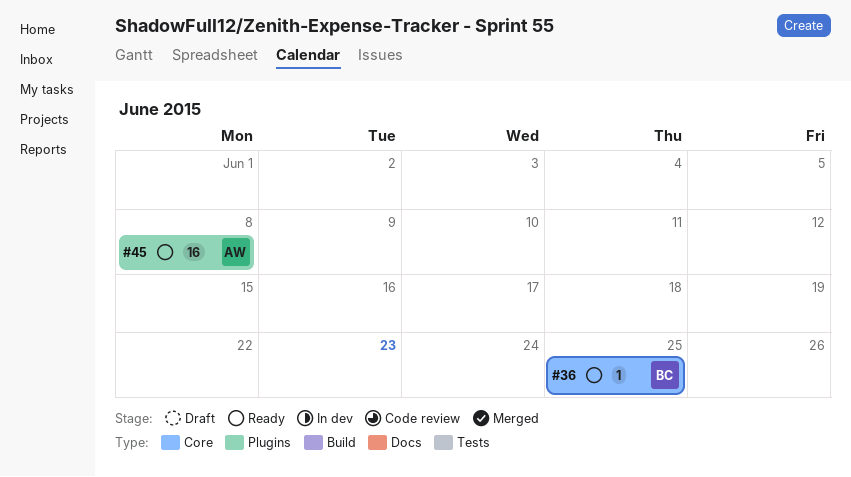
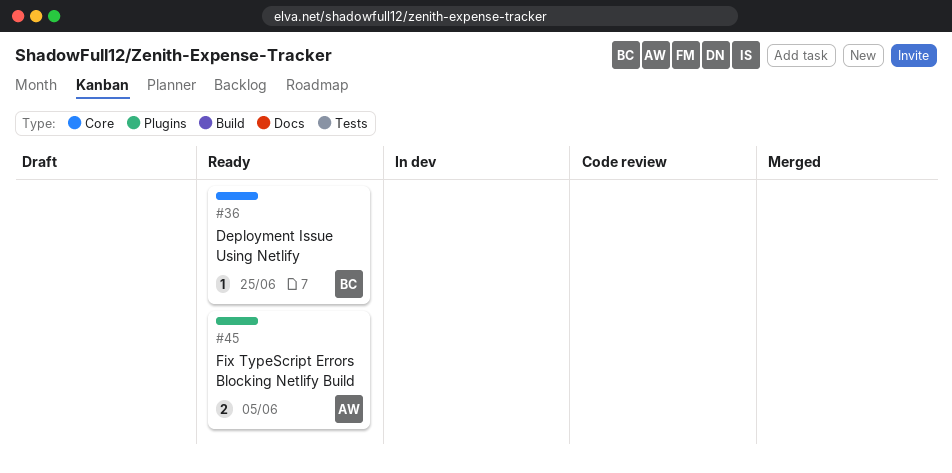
#45, estimate: 16 -> 2
#45, due: Jun 8 -> Jun 5

